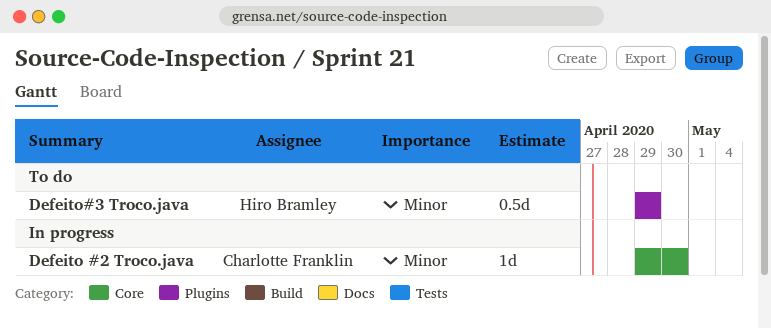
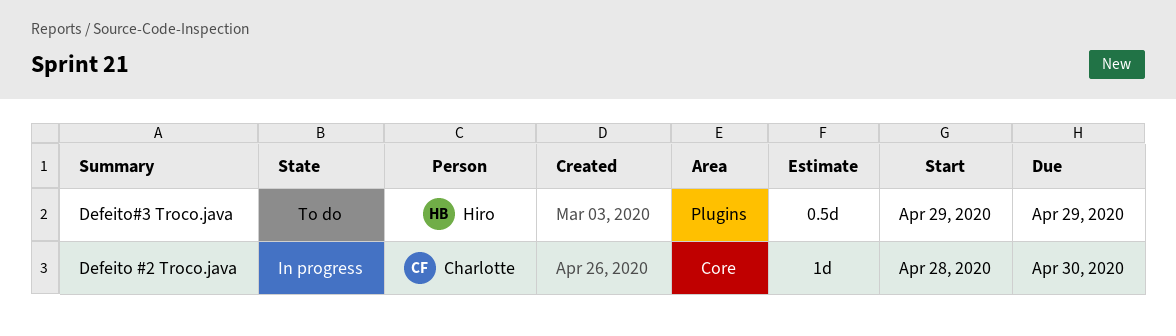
Defeito #2 Troco.java, start: Apr 29 -> Apr 28

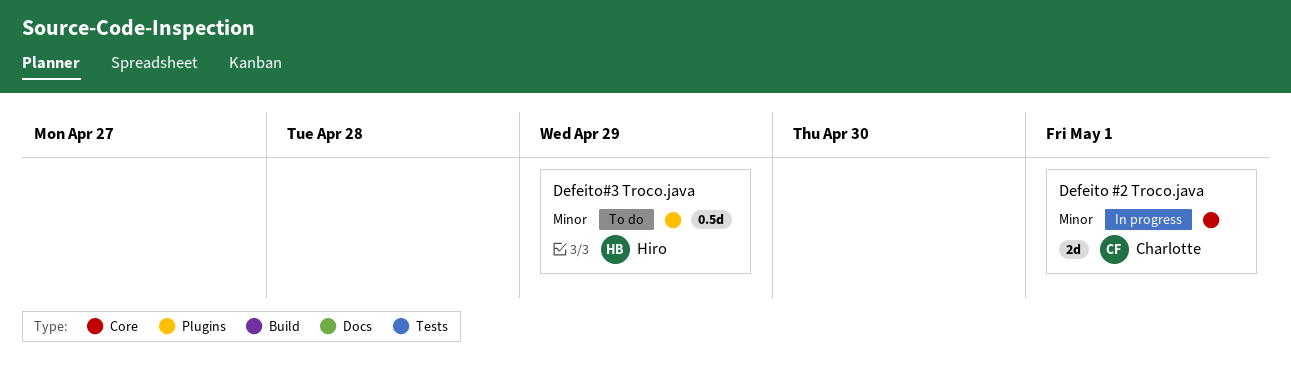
Defeito #2 Troco.java, estimate: 1d -> 2d
Defeito #2 Troco.java, due: Apr 30 -> May 1

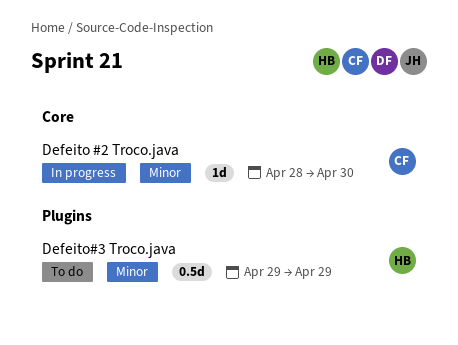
Defeito #2 Troco.java, estimate: 2d -> 1d
Defeito #2 Troco.java, due: May 1 -> Apr 30

